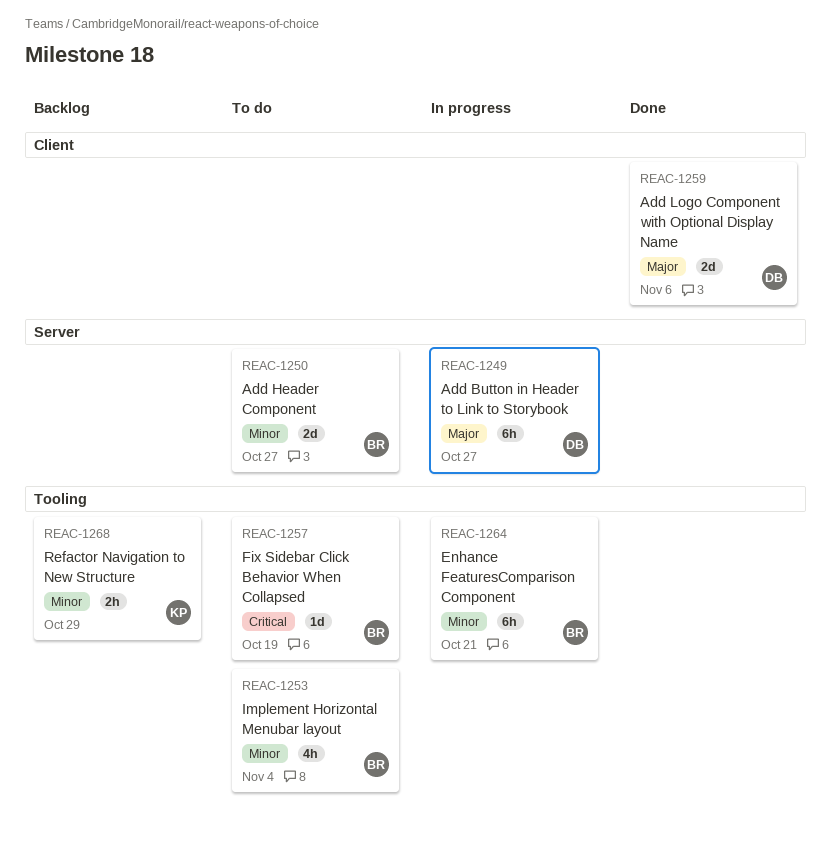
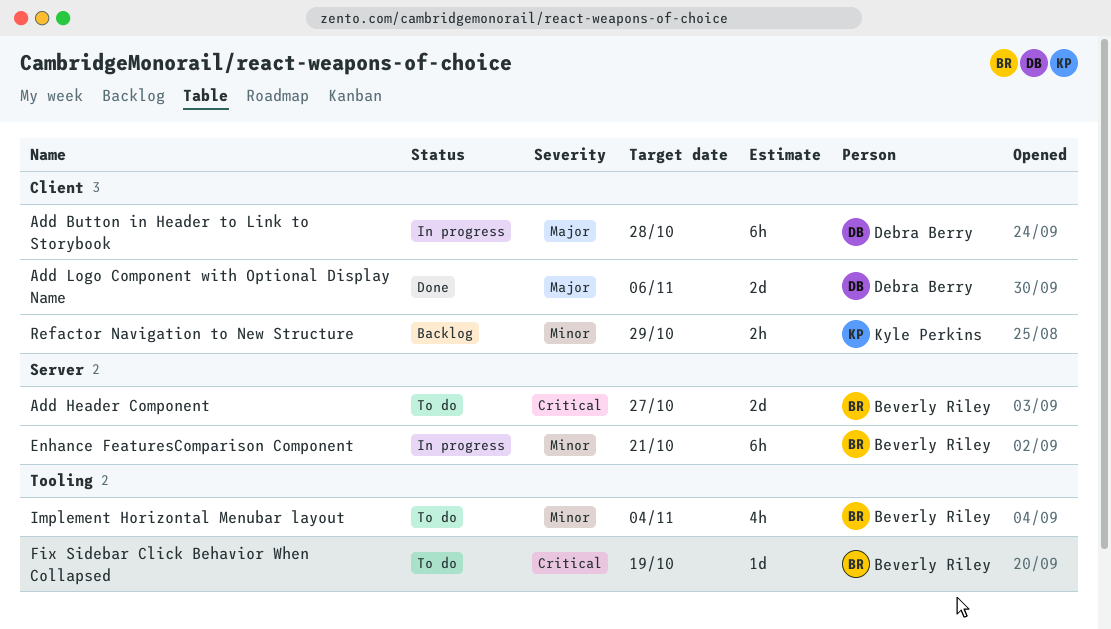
Add Button in Header to Link to Storybook, label: Server -> Client
Add Button in Header to Link to Storybook, due: Oct 27 -> Oct 28
Add Header Component, priority: Minor -> Critical
Enhance FeaturesComparison Component, label: Tooling -> Server
Refactor Navigation to New Structure, label: Tooling -> Client

